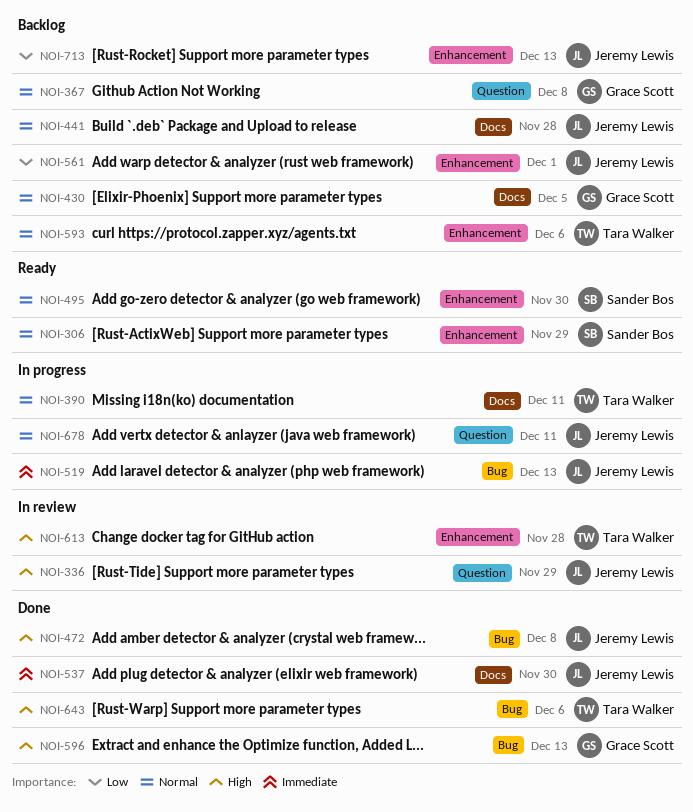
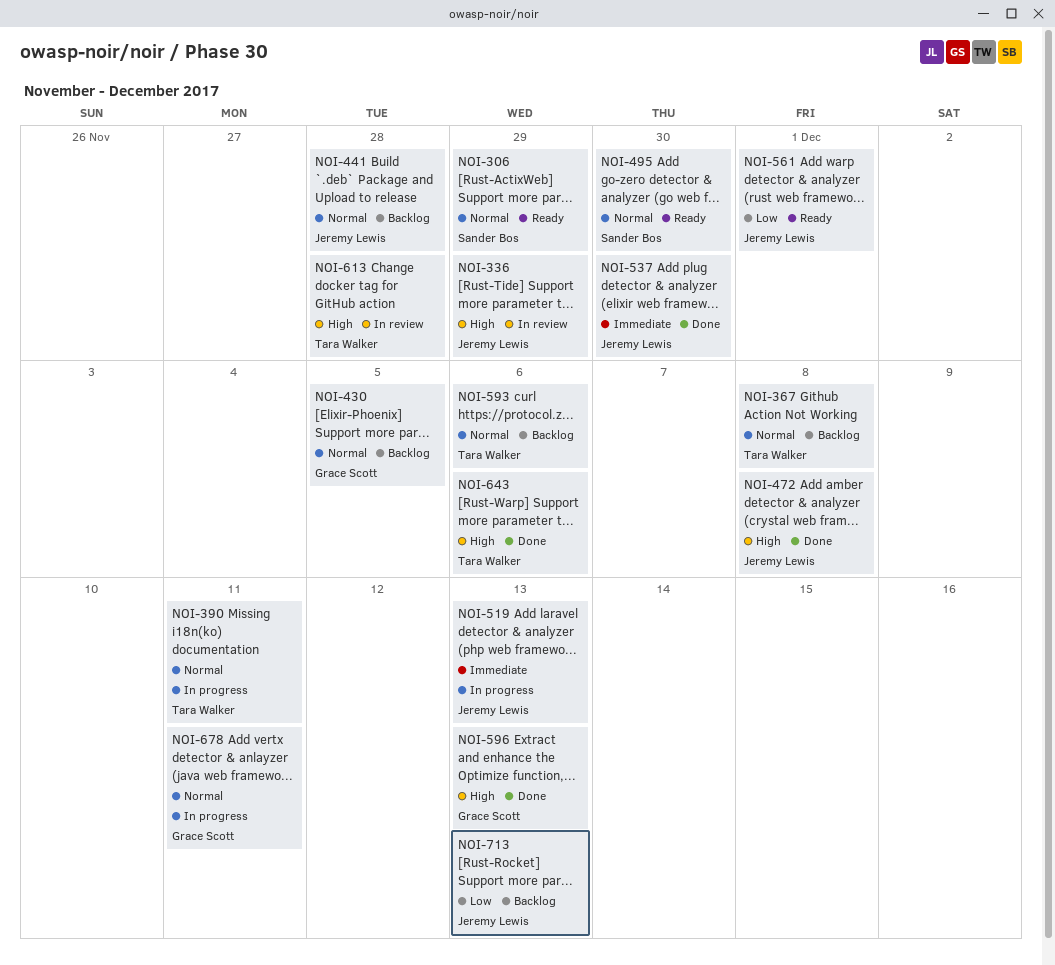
NOI-367, owner: Grace Scott -> Tara Walker
NOI-561, status: Backlog -> Ready
NOI-678, owner: Jeremy Lewis -> Grace Scott

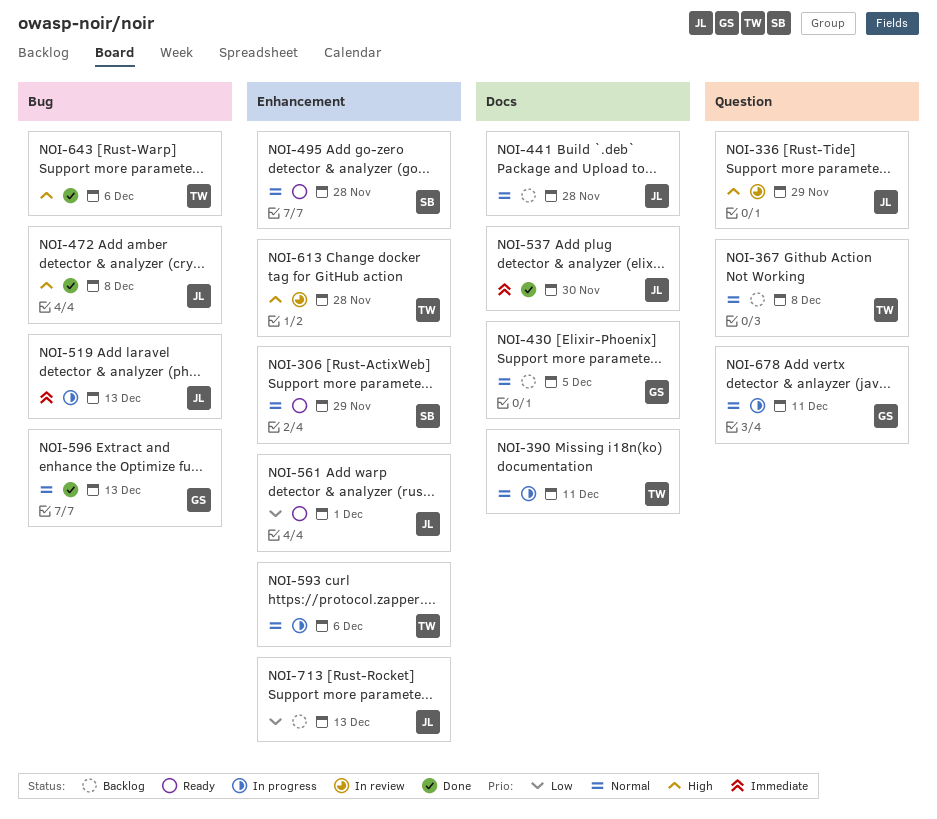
NOI-495, due: Nov 30 -> Nov 28
NOI-593, status: Backlog -> In progress
NOI-596, priority: High -> Normal

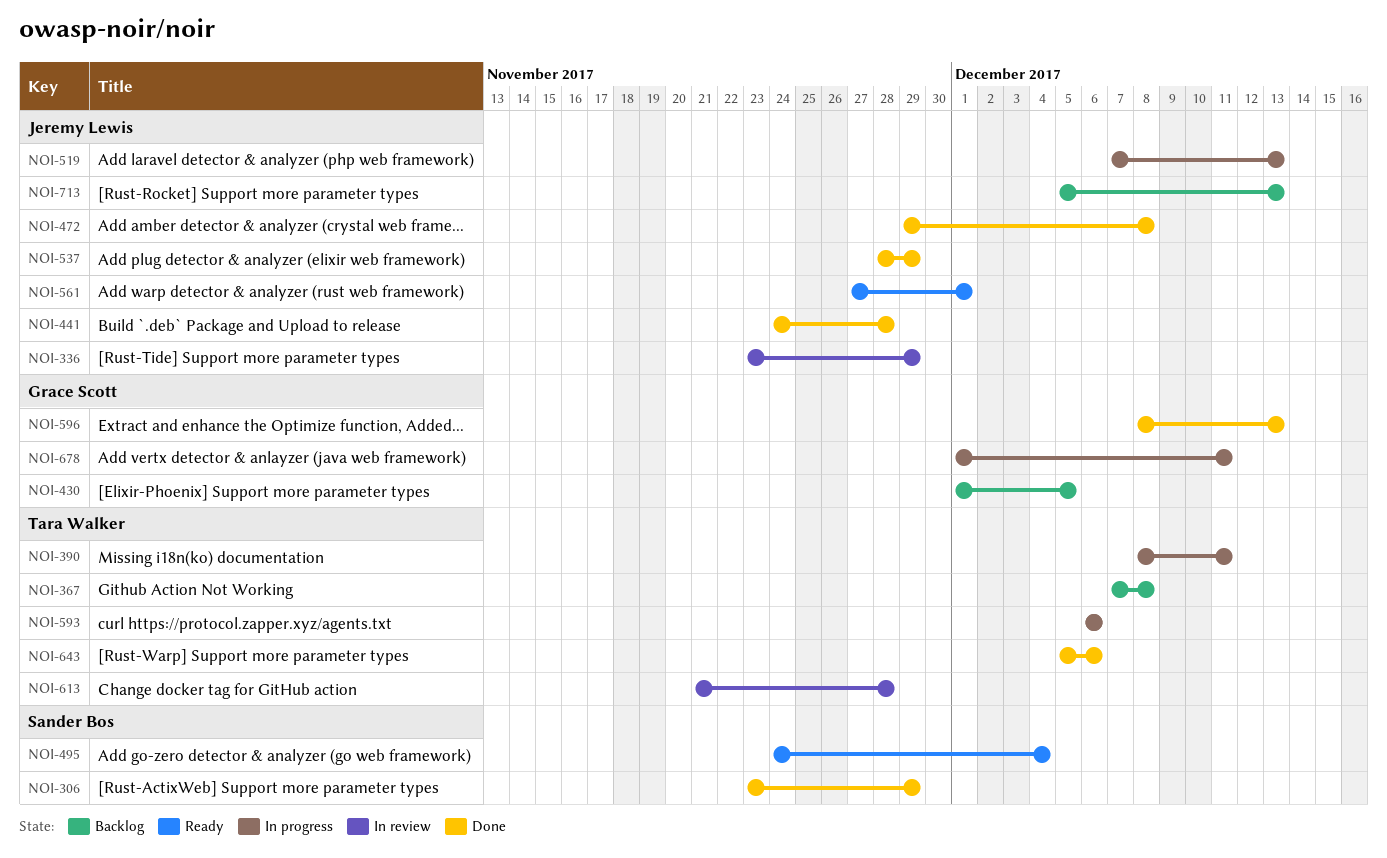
NOI-306, status: Ready -> Done
NOI-441, status: Backlog -> Done
NOI-495, due: Nov 28 -> Dec 4
NOI-537, due: Nov 30 -> Nov 29

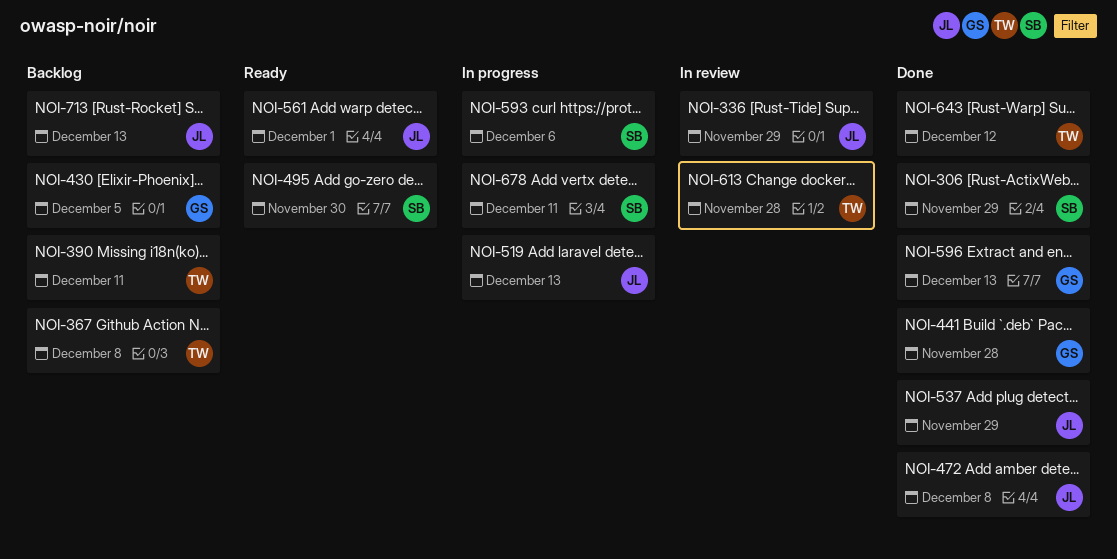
NOI-390, status: In progress -> Backlog
NOI-441, owner: Jeremy Lewis -> Grace Scott
NOI-495, due: Dec 4 -> Nov 30
NOI-593, owner: Tara Walker -> Sander Bos
NOI-643, due: Dec 6 -> Dec 12
NOI-678, owner: Grace Scott -> Sander Bos

